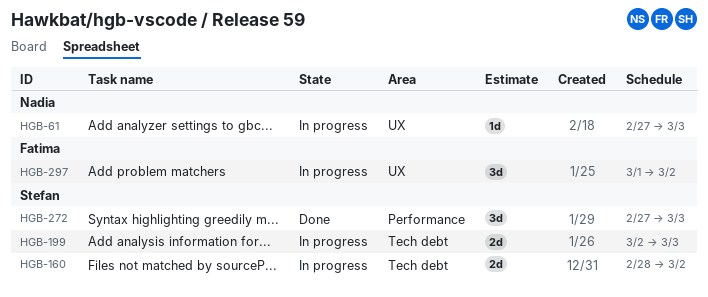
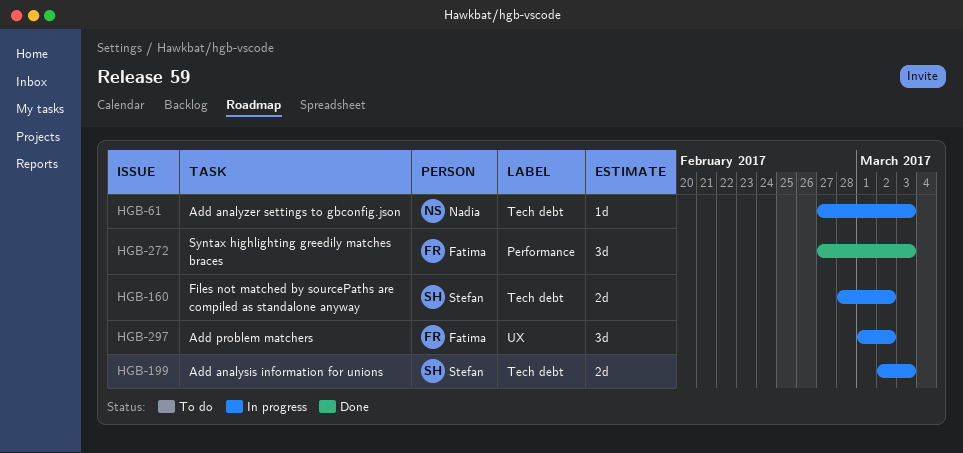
HGB-61, label: UX -> Tech debt
HGB-272, owner: Stefan -> Fatima

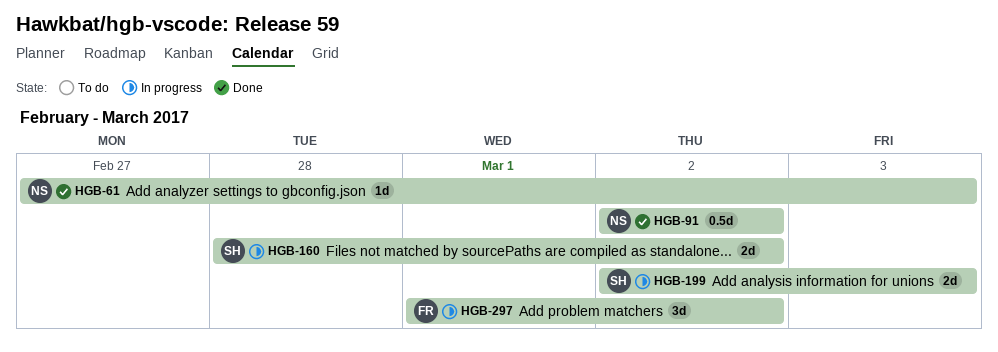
HGB-61, status: In progress -> Done
HGB-91: none -> present
HGB-272: present -> none

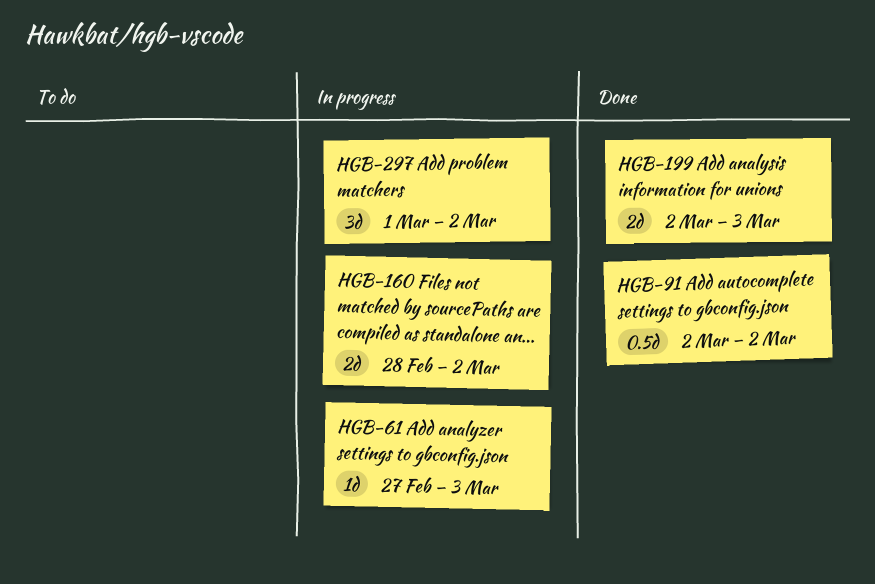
HGB-61, status: Done -> In progress
HGB-199, status: In progress -> Done

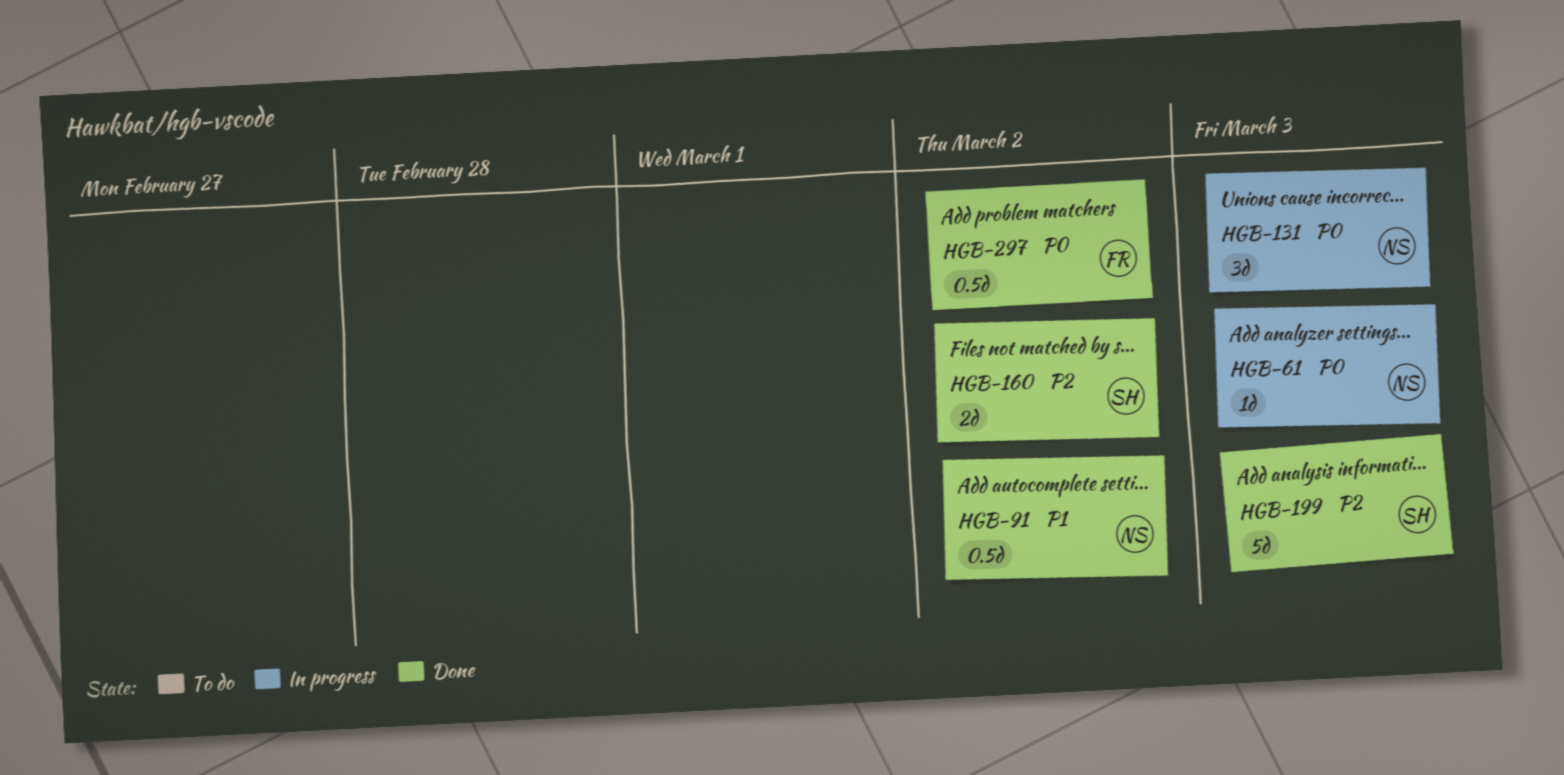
HGB-131: none -> present
HGB-160, status: In progress -> Done
HGB-199, estimate: 2d -> 5d
HGB-297, status: In progress -> Done
HGB-297, estimate: 3d -> 0.5d

